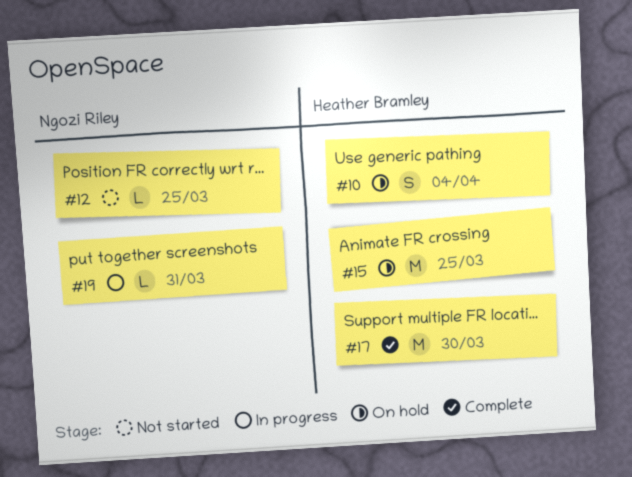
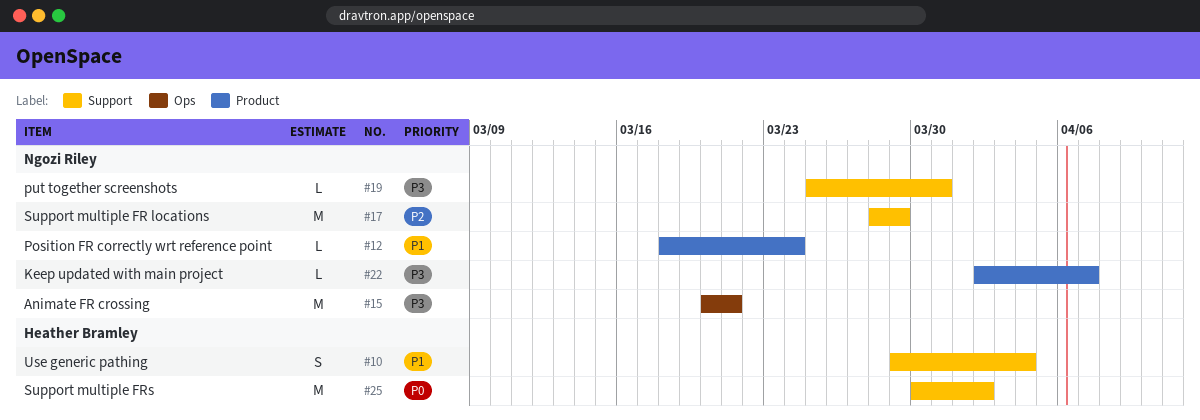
#12, due: Mar 25 -> Mar 24
#15, owner: Heather Bramley -> Ngozi Riley
#15, due: Mar 25 -> Mar 21
#17, owner: Heather Bramley -> Ngozi Riley
#17, due: Mar 30 -> Mar 29
#22: none -> present
#25: none -> present

